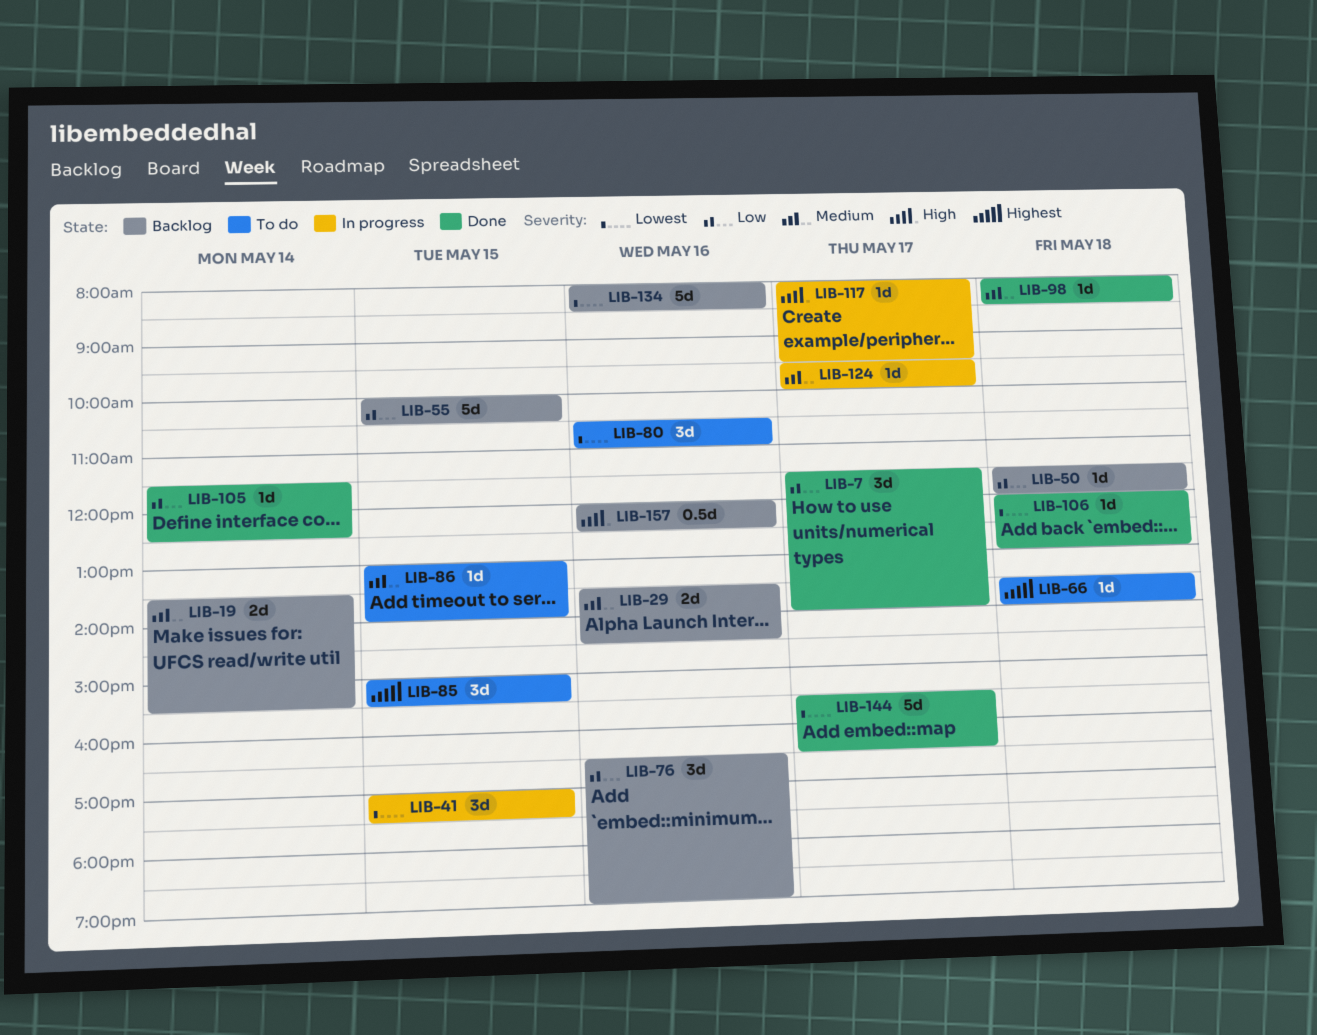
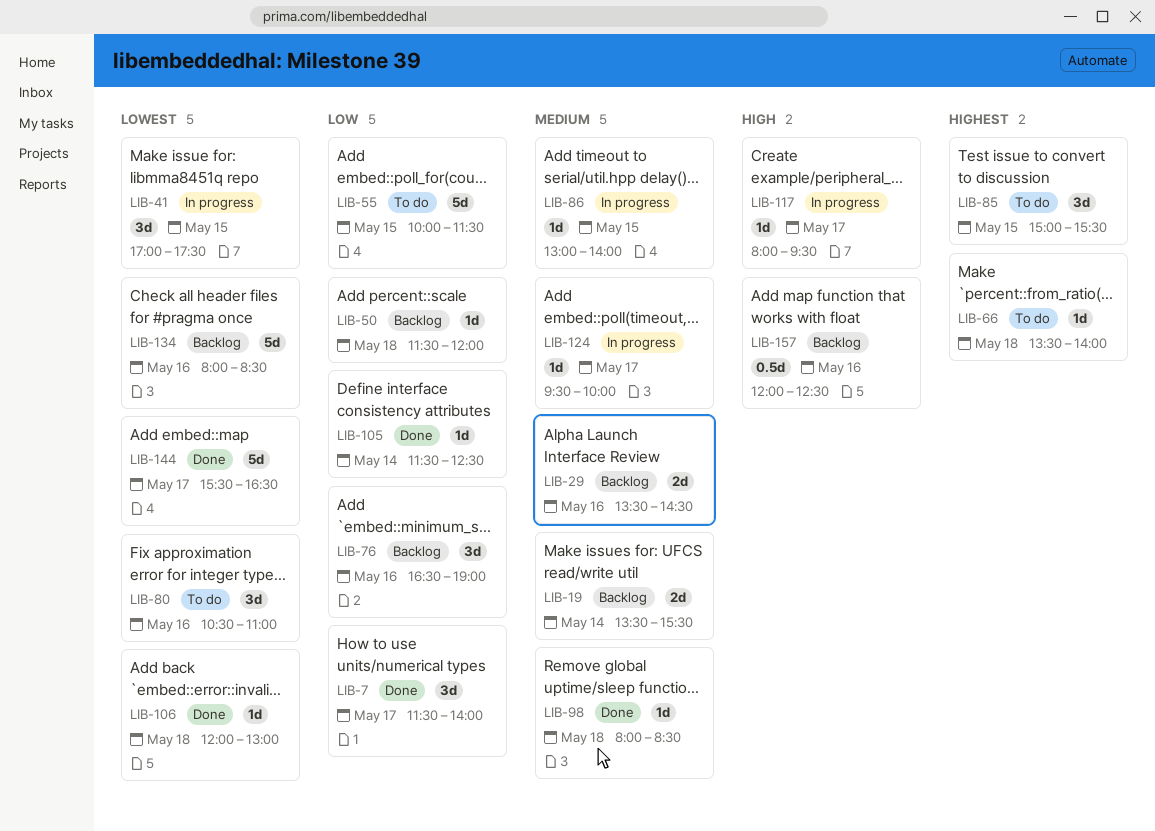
LIB-55, status: Backlog -> To do
LIB-55, ends: 10:30 -> 11:30
LIB-86, status: To do -> In progress

